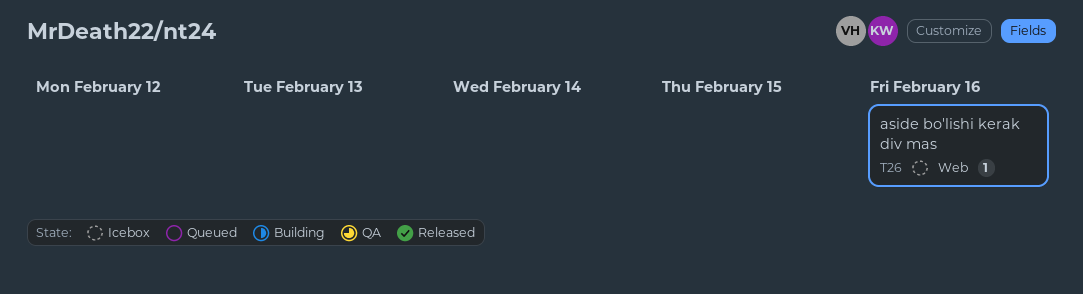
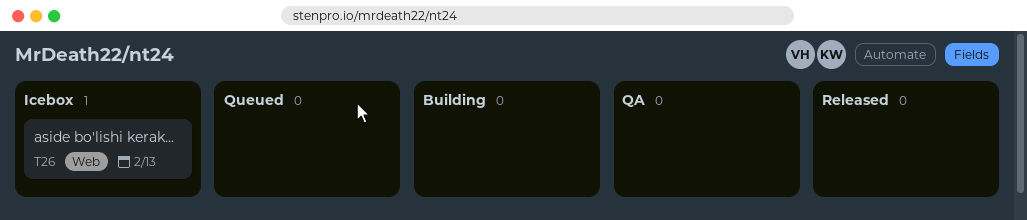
T26, due: Feb 16 -> Feb 13

